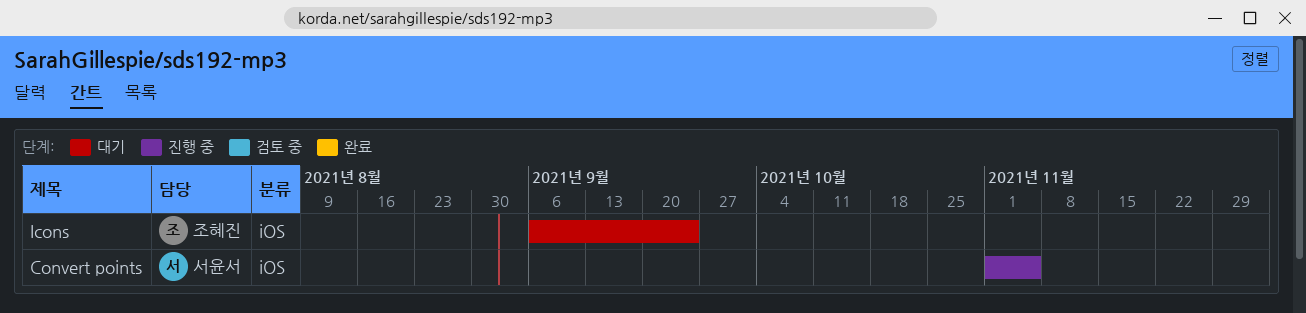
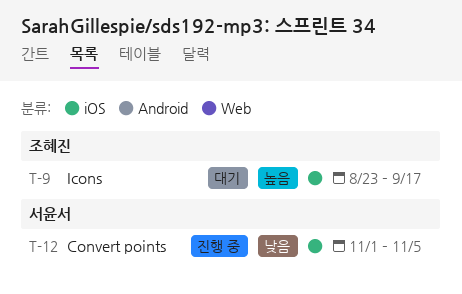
Icons, start: Sep 6 -> Aug 23
Icons, due: Sep 24 -> Sep 17

